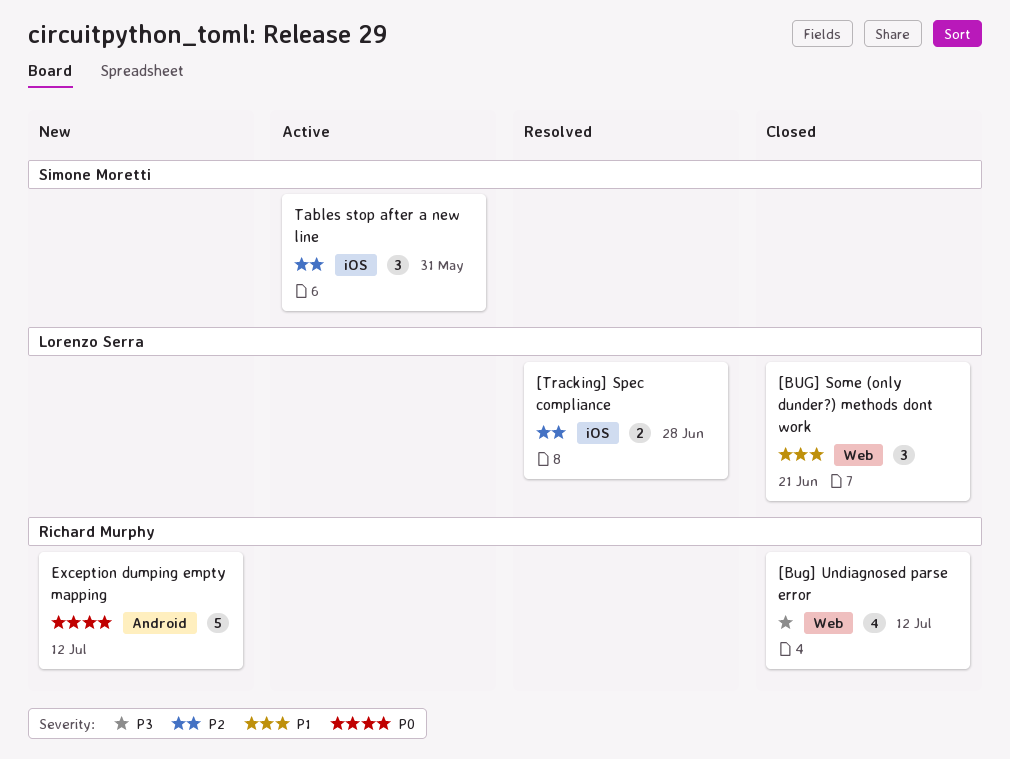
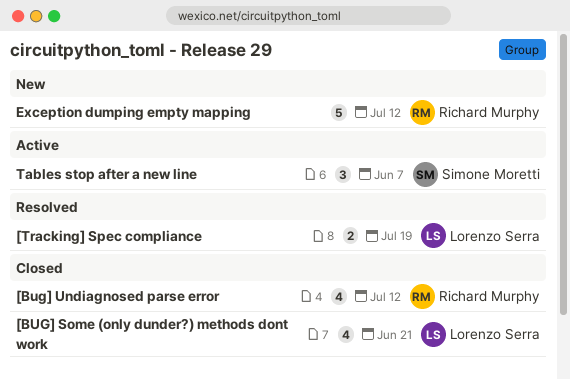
[BUG] Some (only dunder?) methods dont work, estimate: 3 -> 4
[Tracking] Spec compliance, due: Jun 28 -> Jul 19
Tables stop after a new line, due: May 31 -> Jun 7

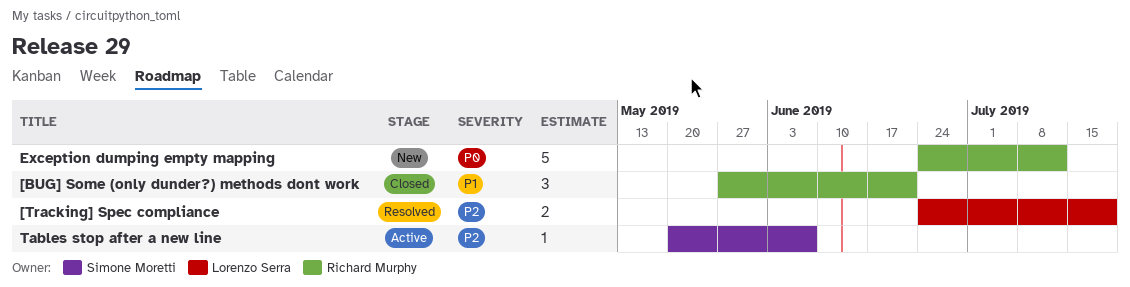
[BUG] Some (only dunder?) methods dont work, owner: Lorenzo Serra -> Richard Murphy
[BUG] Some (only dunder?) methods dont work, estimate: 4 -> 3
[Bug] Undiagnosed parse error: present -> none
Tables stop after a new line, estimate: 3 -> 1

